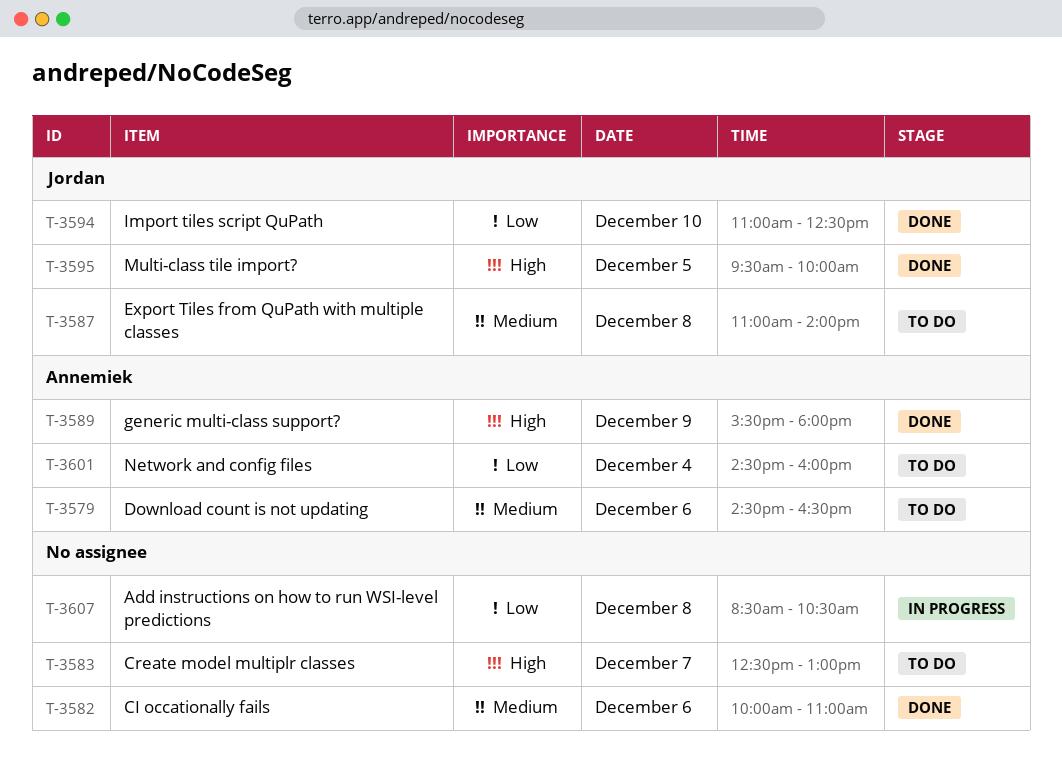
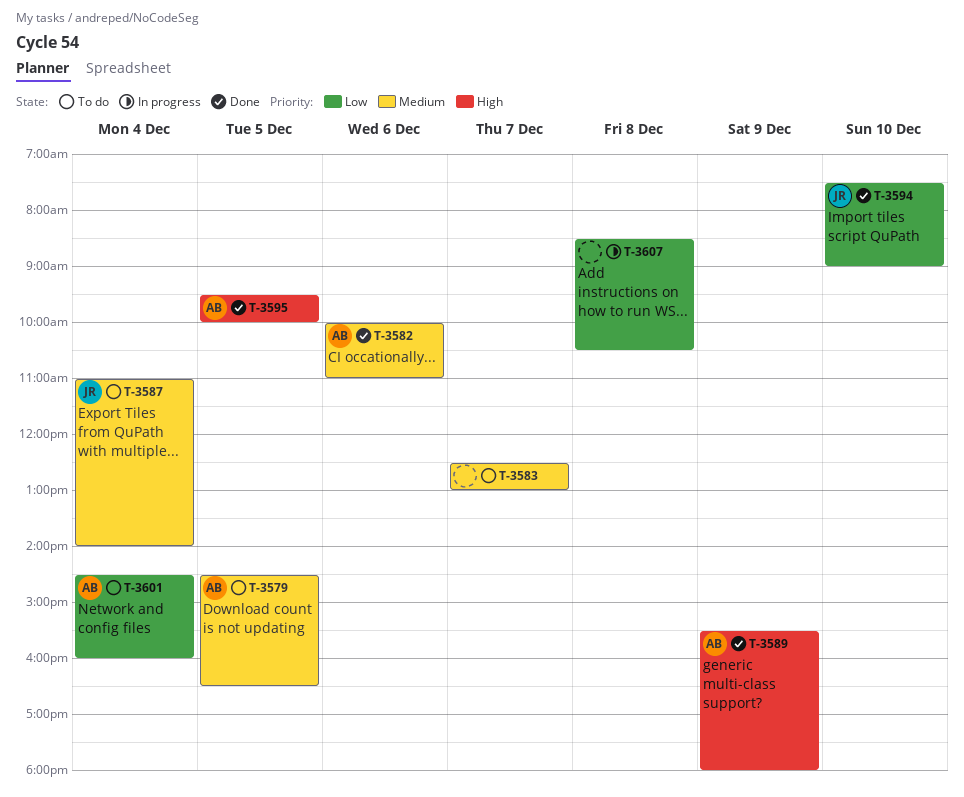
T-3579, day: Dec 6 -> Dec 5
T-3582, owner: none -> Annemiek
T-3583, priority: High -> Medium
T-3587, day: Dec 8 -> Dec 4
T-3594, begins: 11:00 -> 07:30
T-3594, ends: 12:30 -> 09:00
T-3595, owner: Jordan -> Annemiek

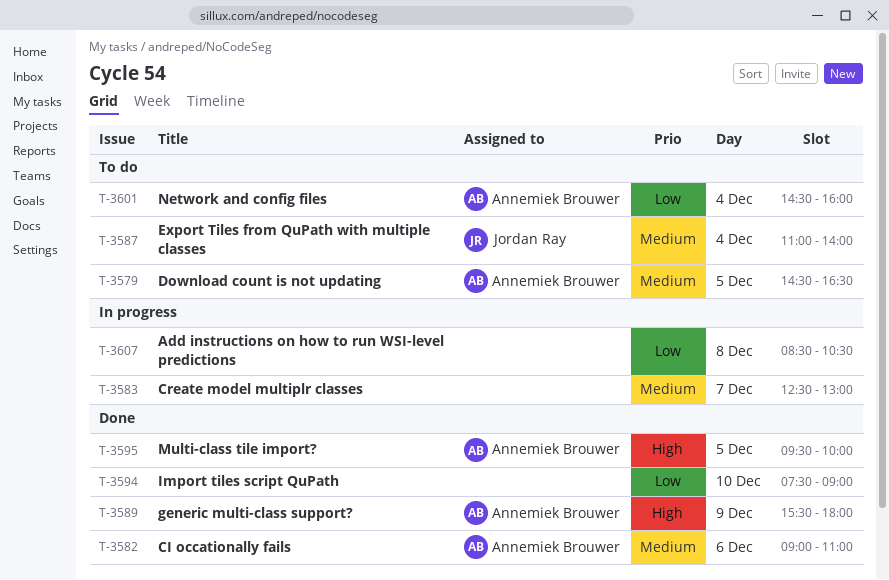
T-3582, begins: 10:00 -> 09:00
T-3583, status: To do -> In progress
T-3594, owner: Jordan Ray -> none

